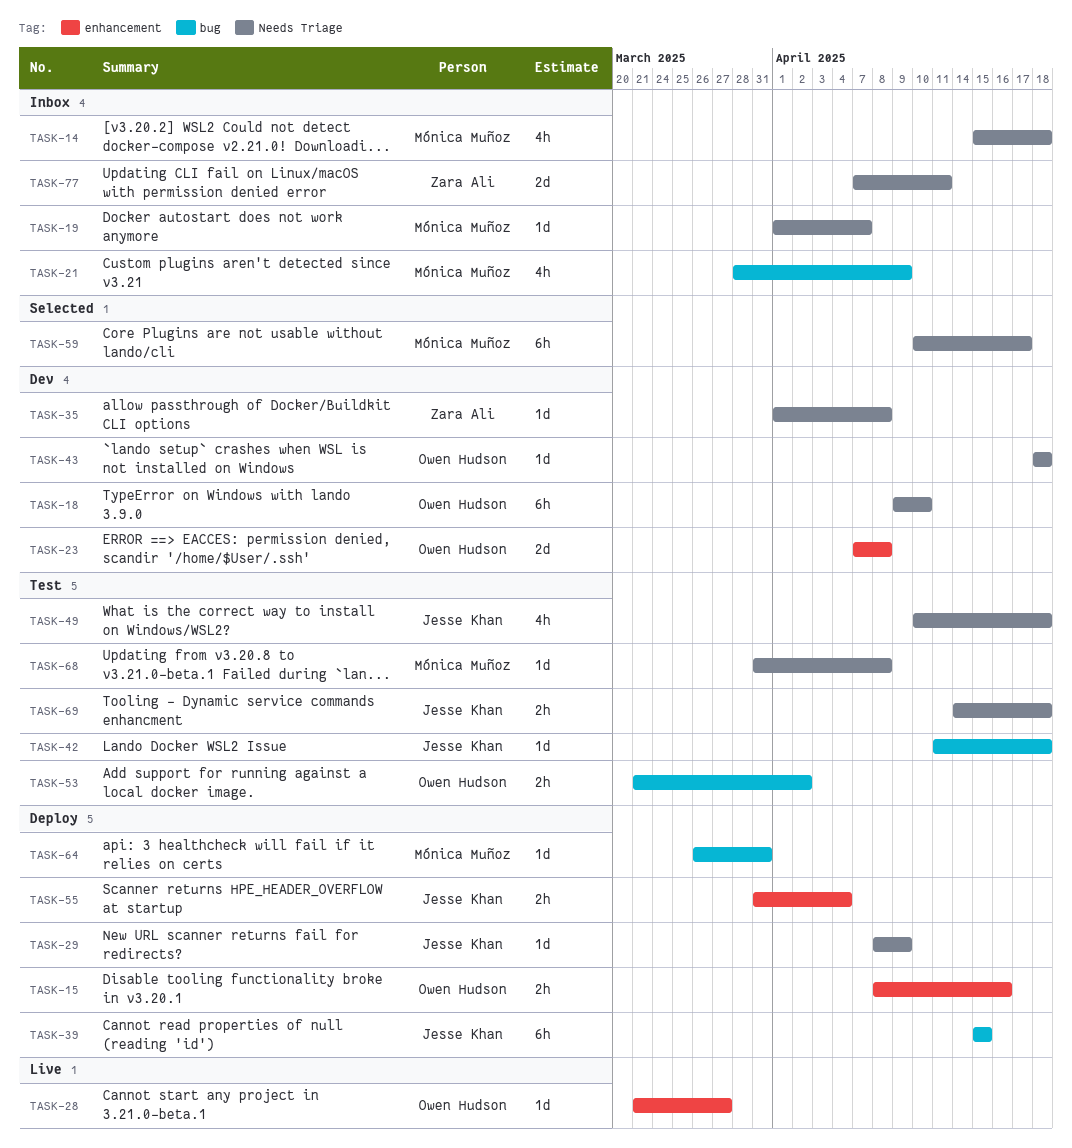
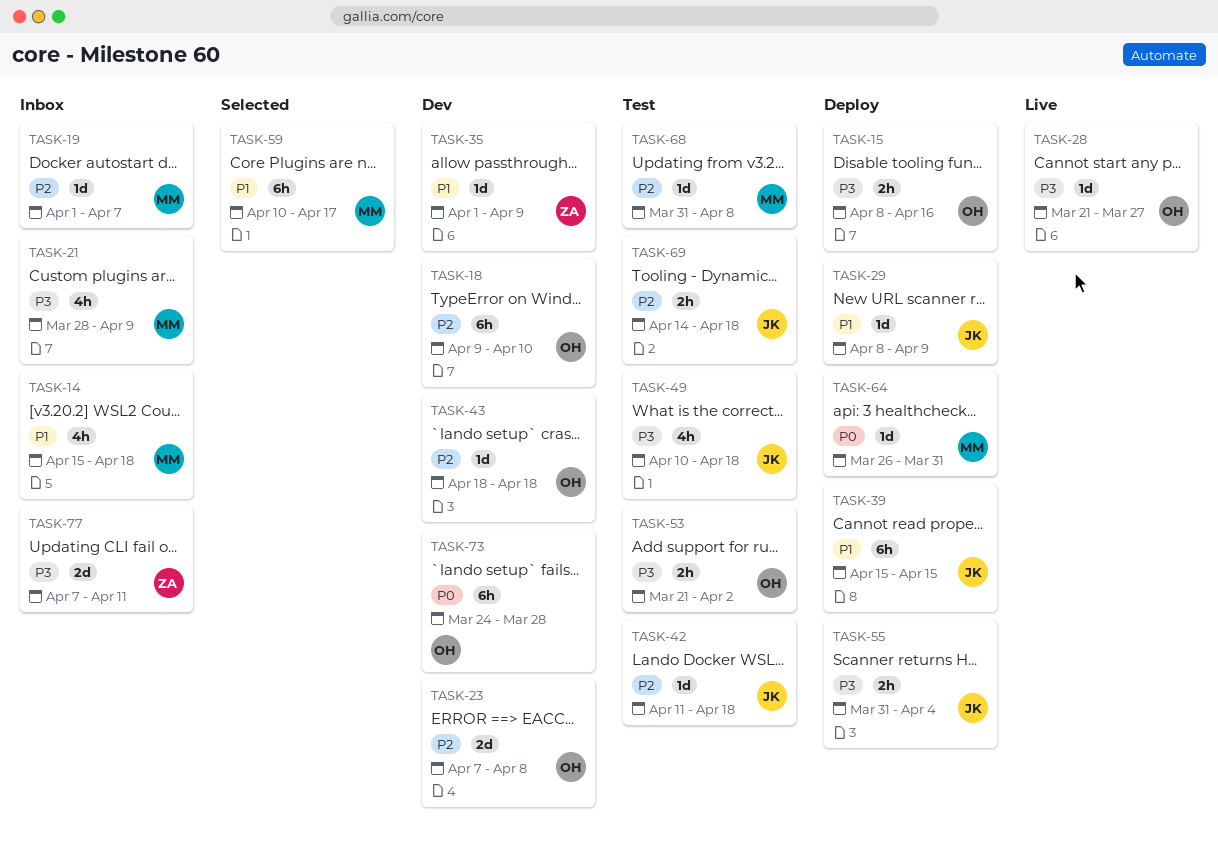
TASK-35, due: Apr 8 -> Apr 9
TASK-73: none -> present

